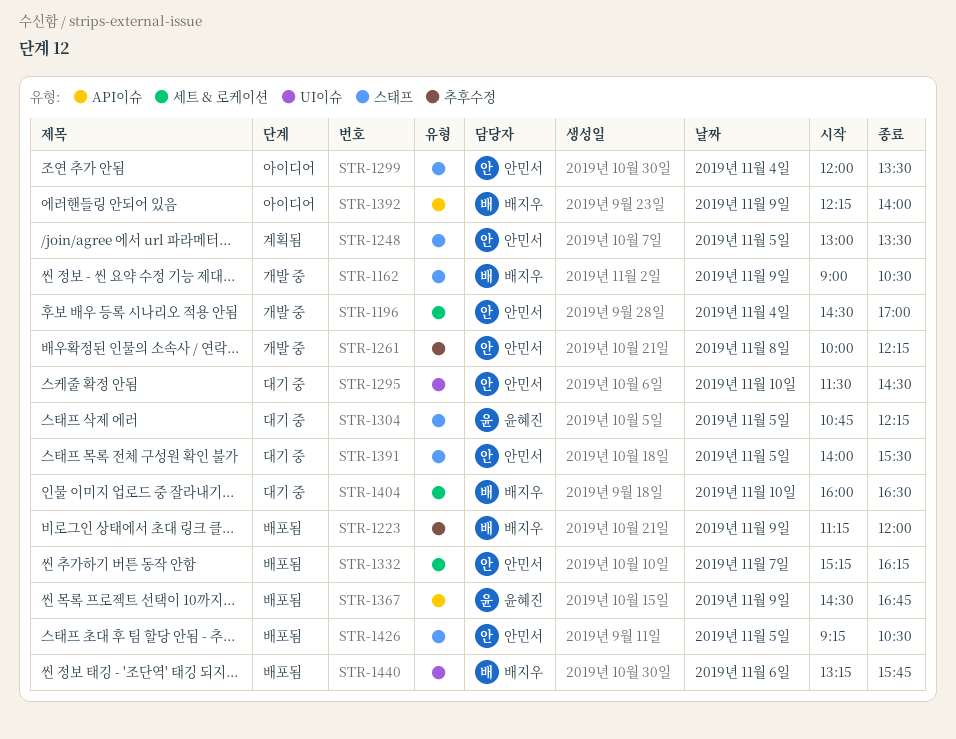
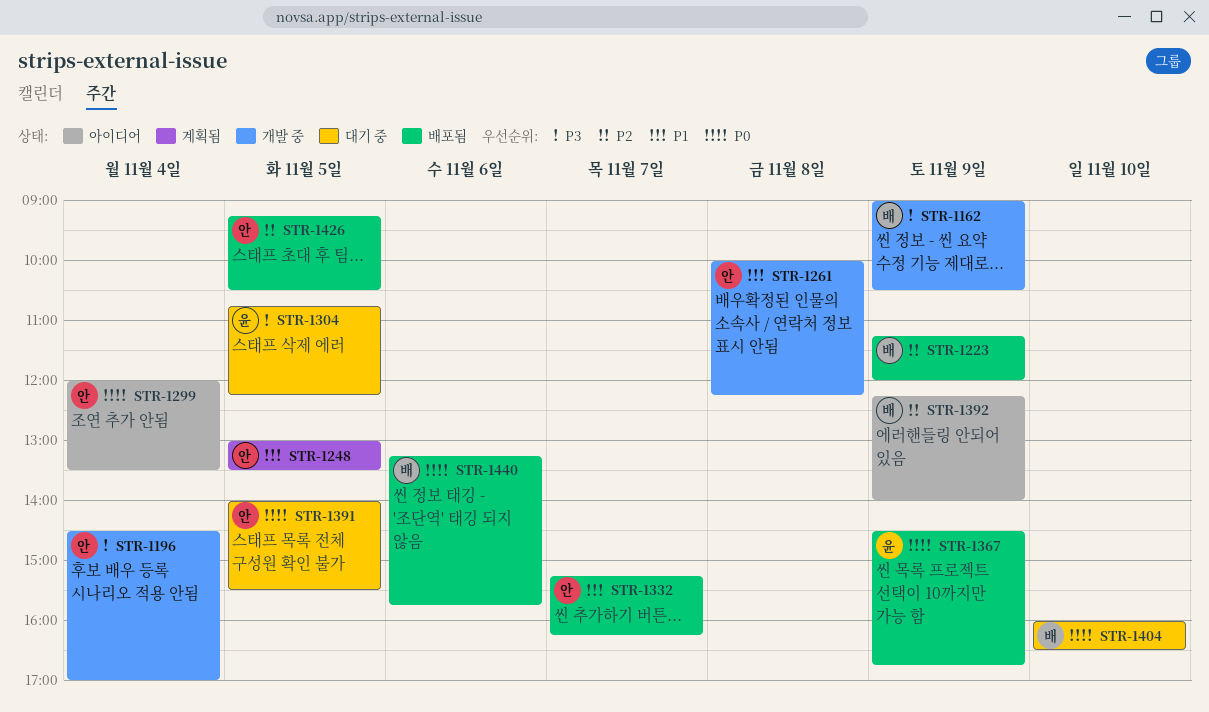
STR-1295: present -> none

